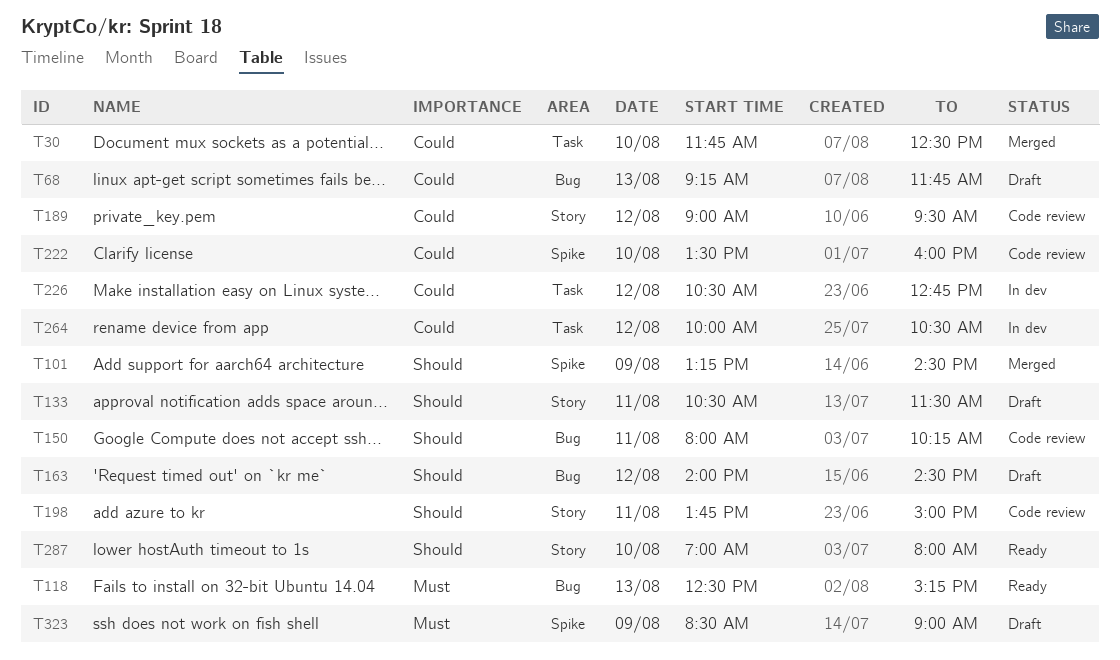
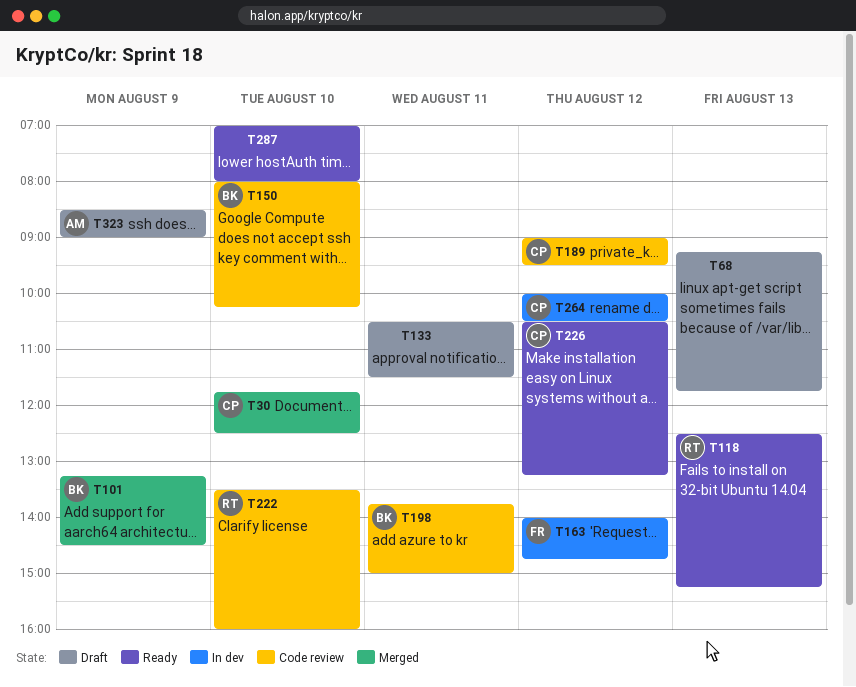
T150, day: Aug 11 -> Aug 10
T163, status: Draft -> In dev
T163, ends: 14:30 -> 14:45
T226, status: In dev -> Ready
T226, ends: 12:45 -> 13:15

